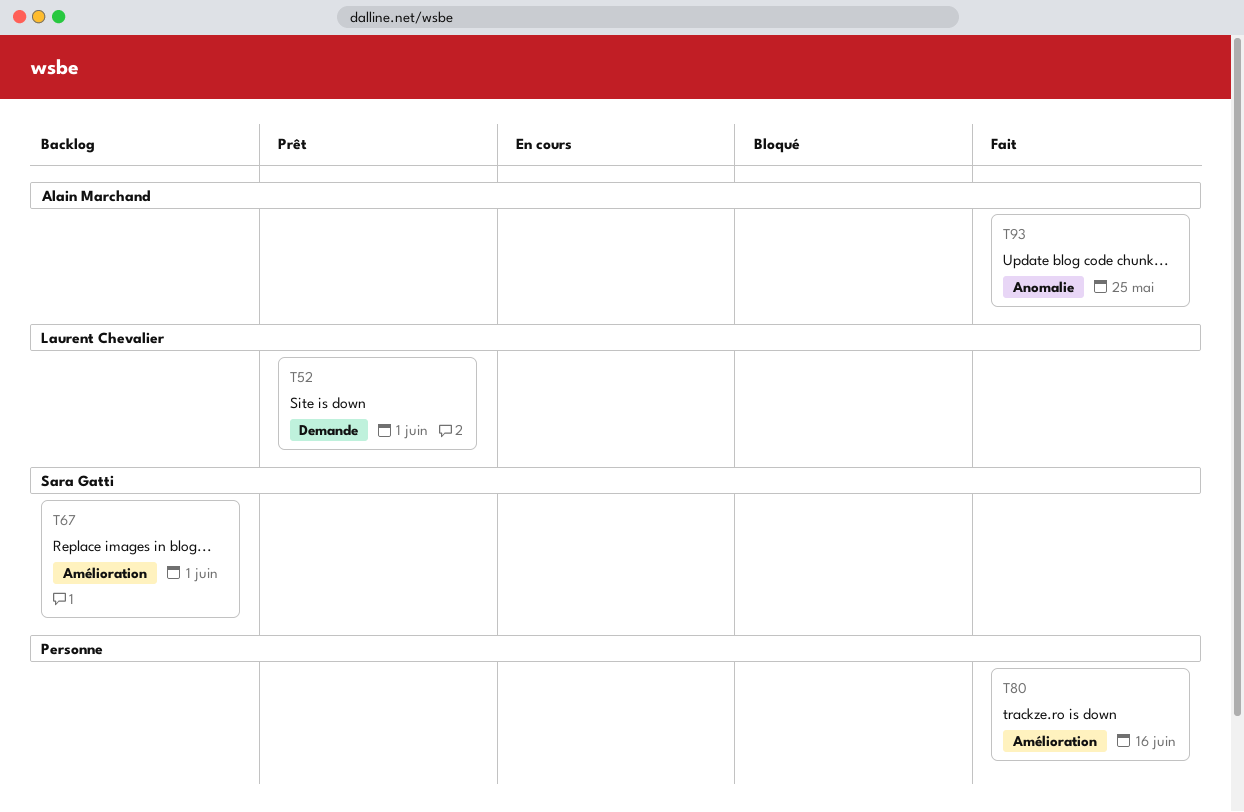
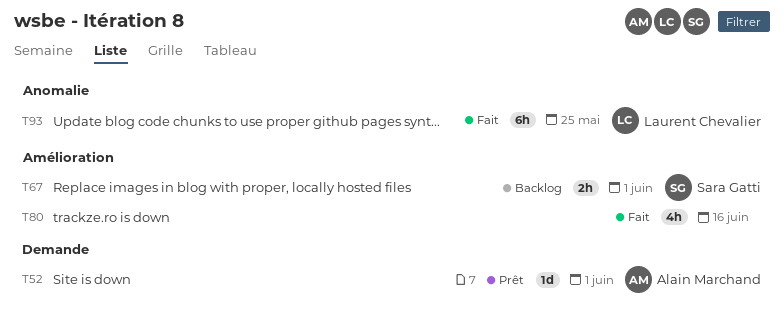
T52, owner: Laurent Chevalier -> Alain Marchand
T93, owner: Alain Marchand -> Laurent Chevalier

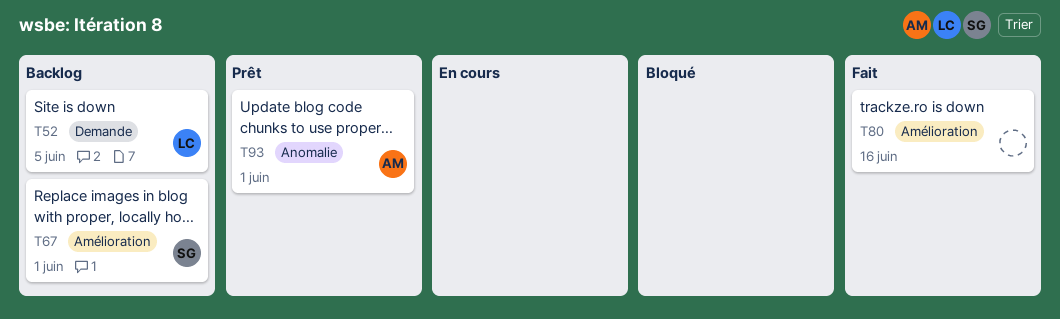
T52, status: Prêt -> Backlog
T52, owner: Alain Marchand -> Laurent Chevalier
T52, due: Jun 1 -> Jun 5
T93, status: Fait -> Prêt
T93, owner: Laurent Chevalier -> Alain Marchand
T93, due: May 25 -> Jun 1

